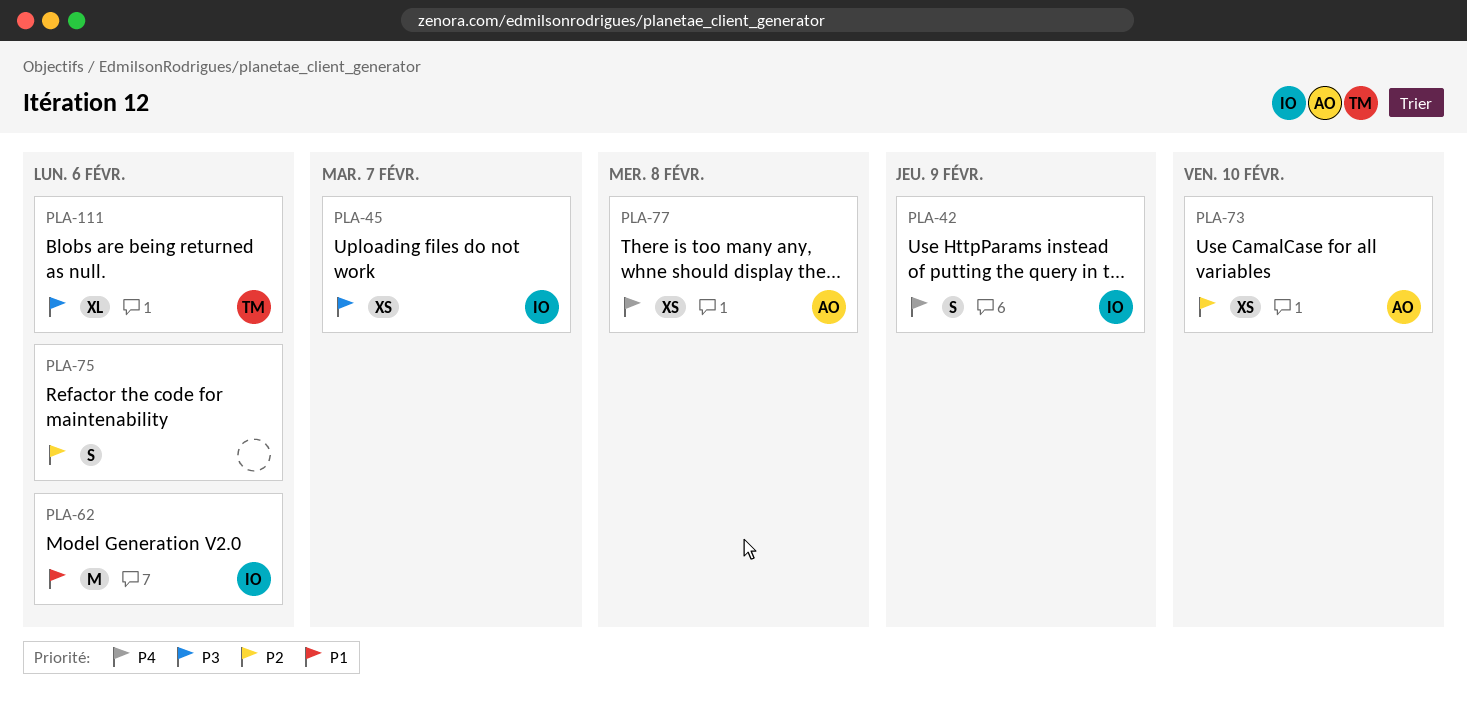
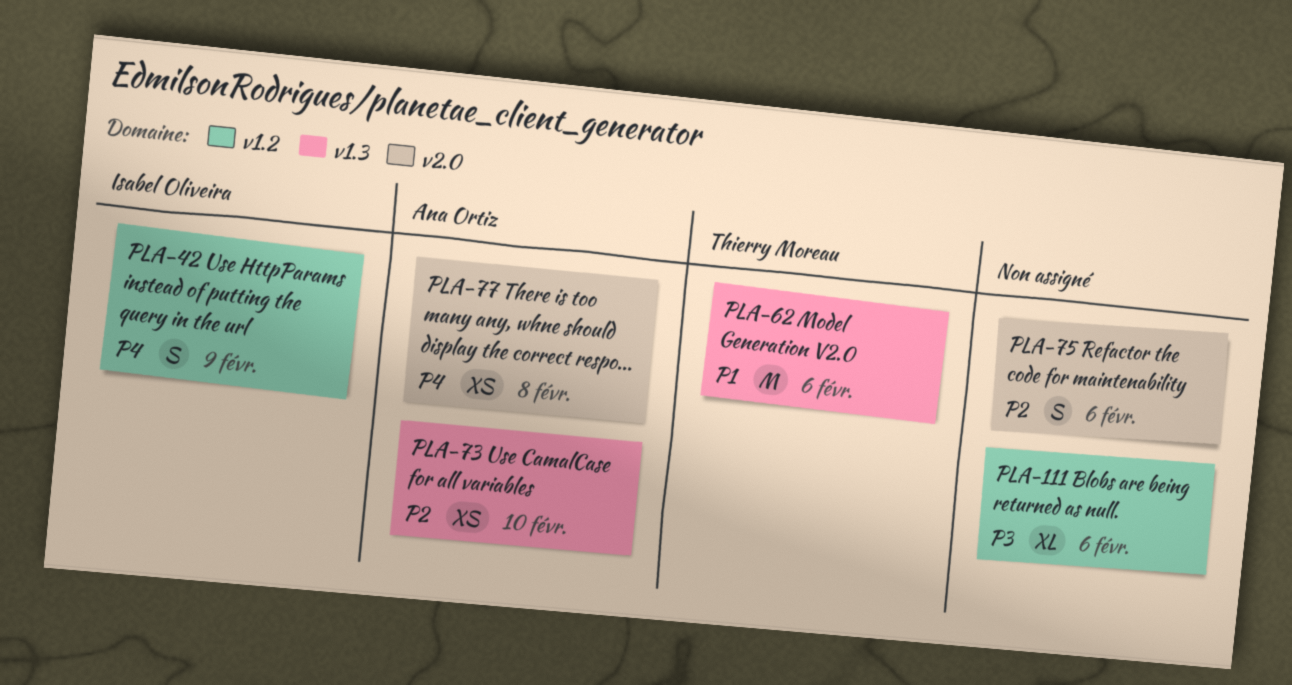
PLA-45: present -> none
PLA-62, owner: Isabel Oliveira -> Thierry Moreau
PLA-111, owner: Thierry Moreau -> none

